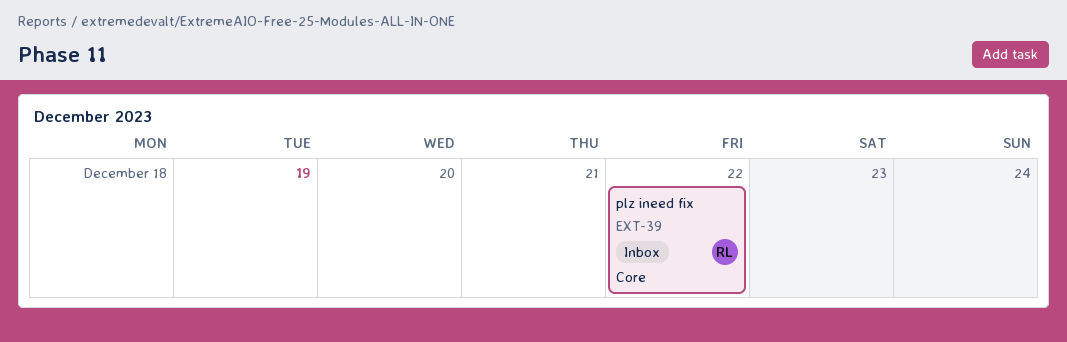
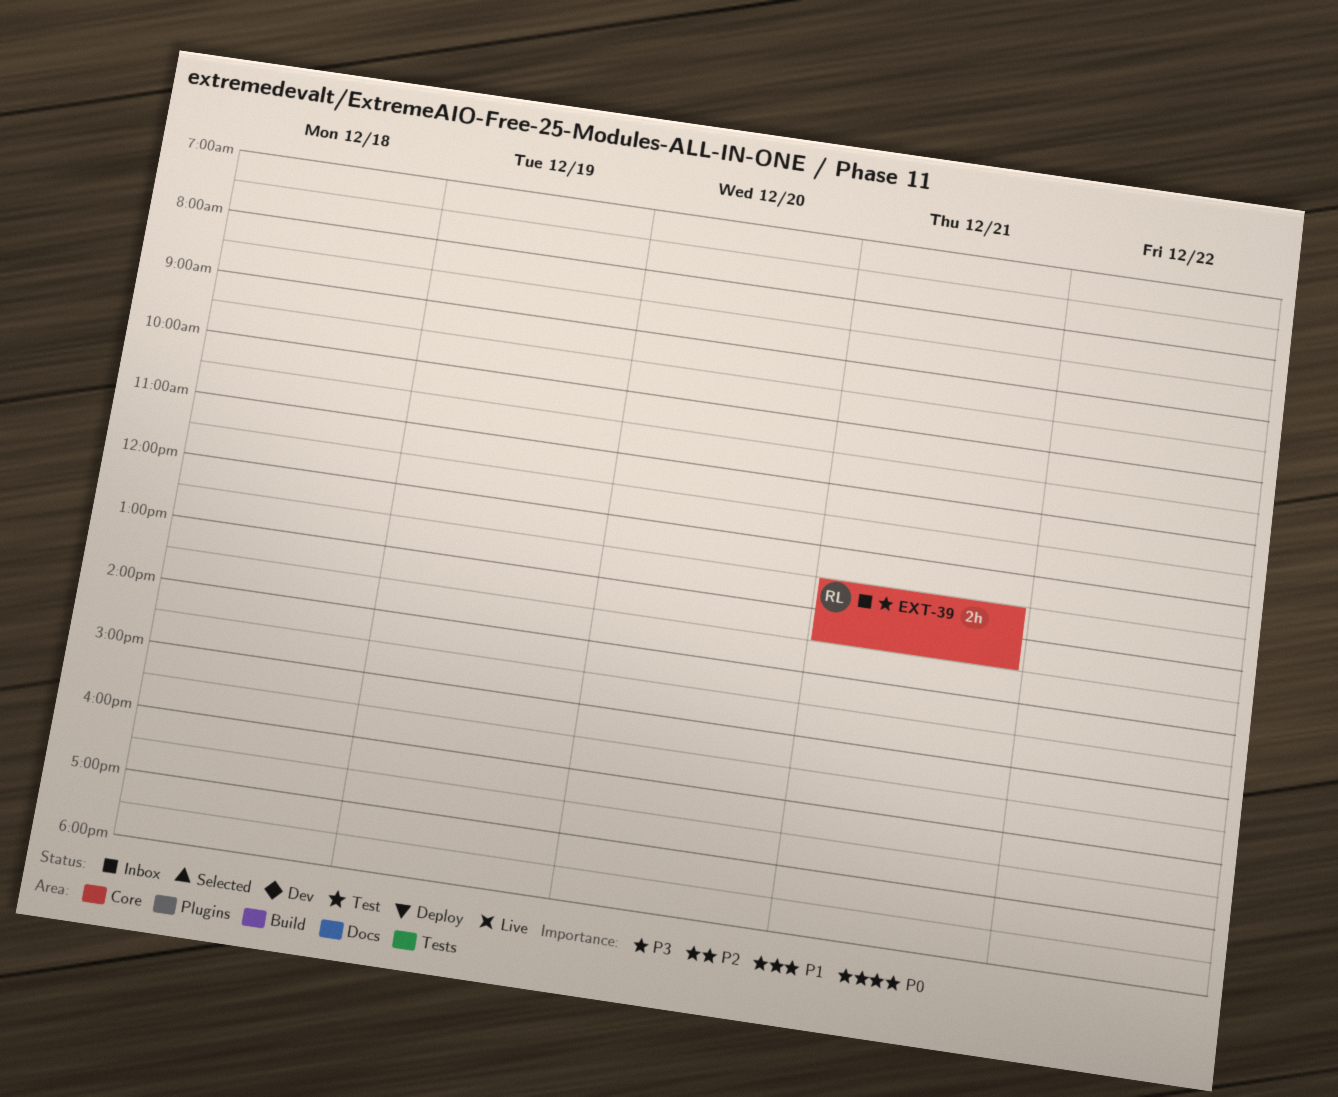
EXT-39, day: Dec 22 -> Dec 21

